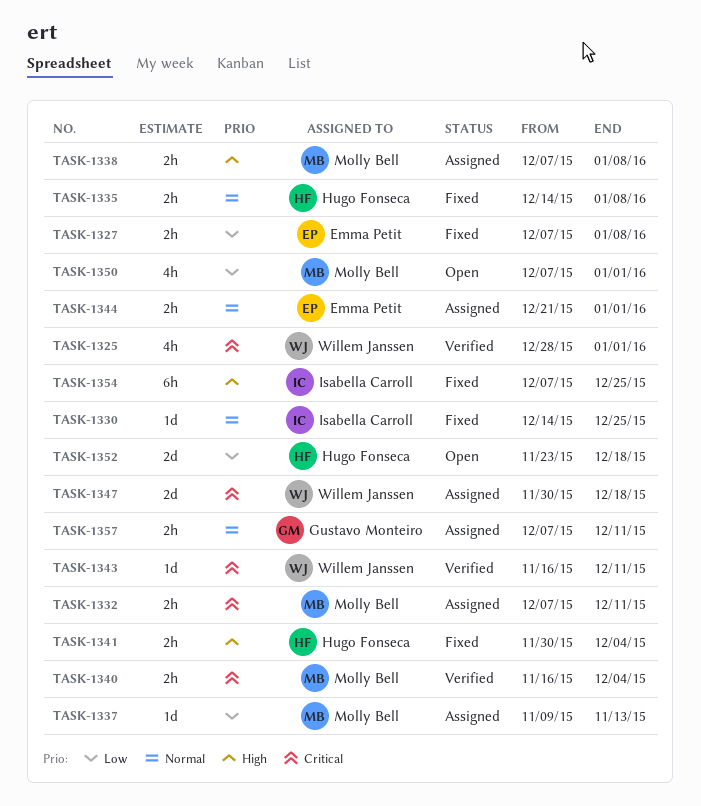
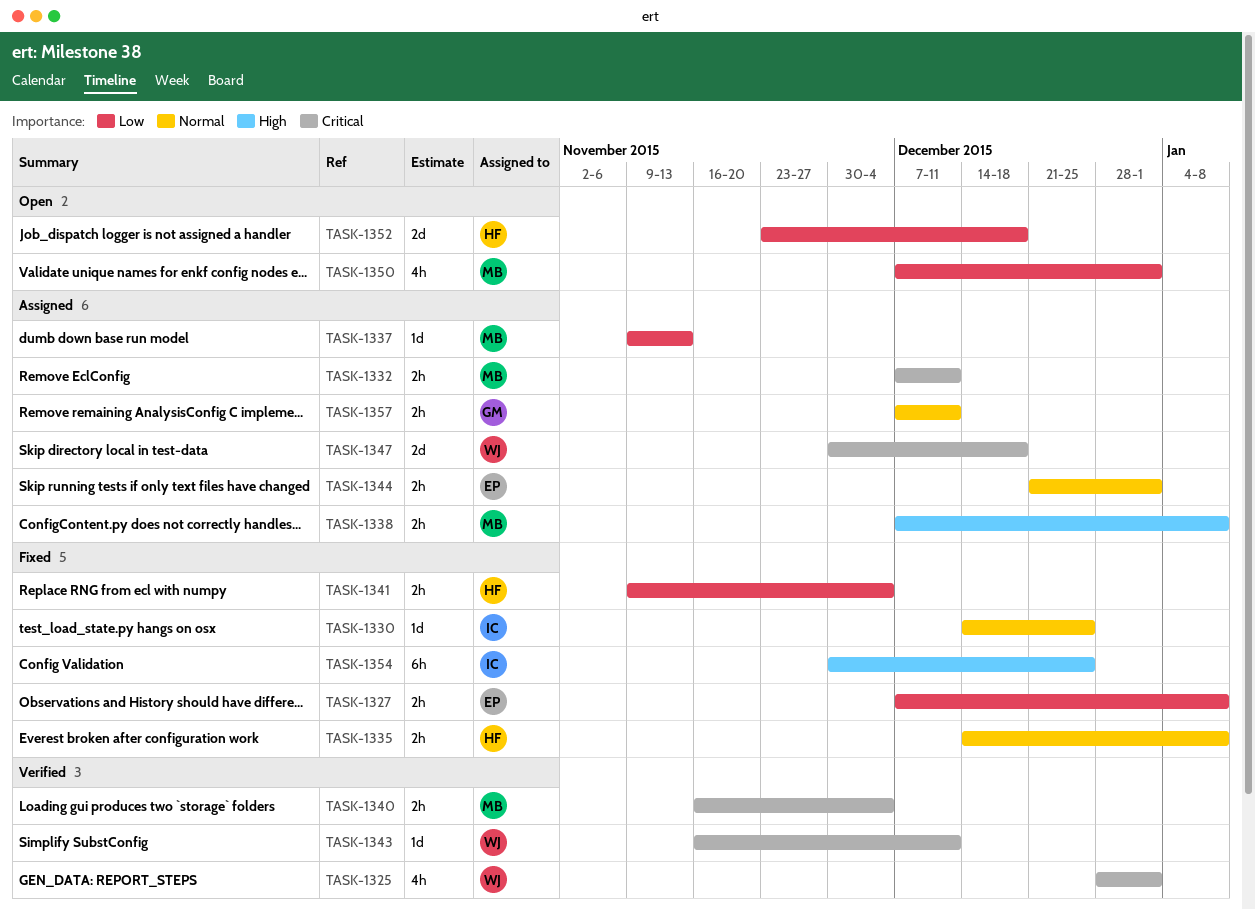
TASK-1341, priority: High -> Low
TASK-1341, start: Nov 30 -> Nov 9
TASK-1354, start: Dec 7 -> Nov 30

